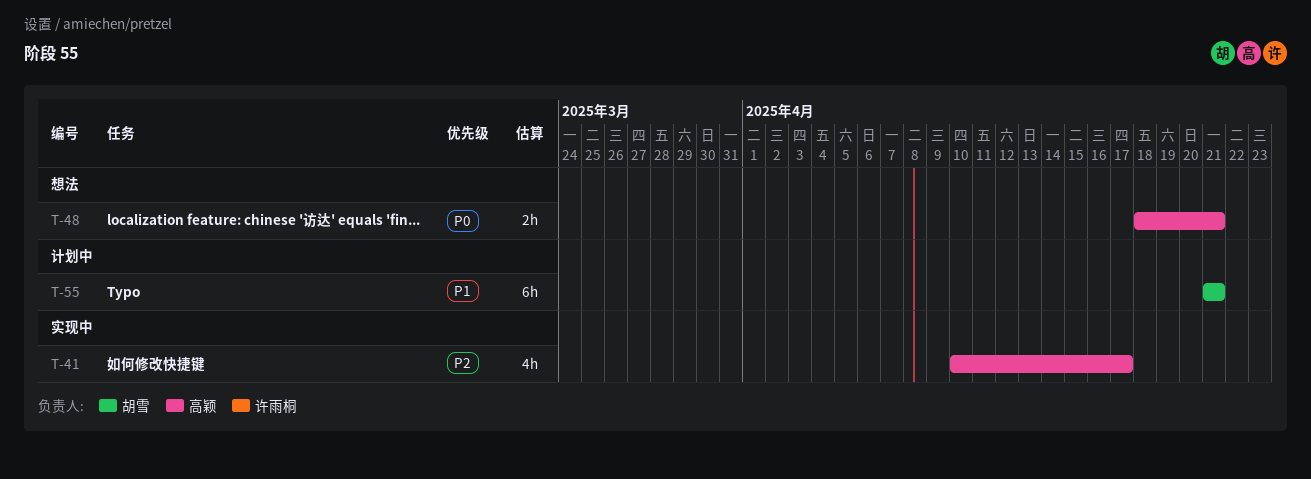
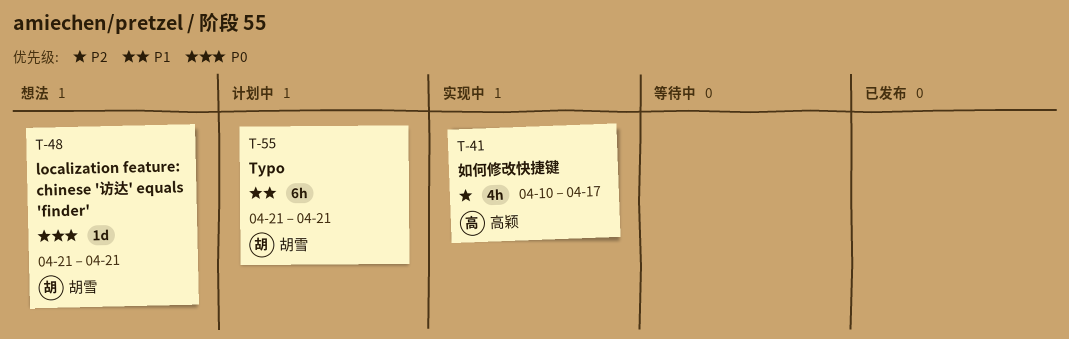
T-48, owner: 高颖 -> 胡雪
T-48, estimate: 2h -> 1d
T-48, start: Apr 18 -> Apr 21

